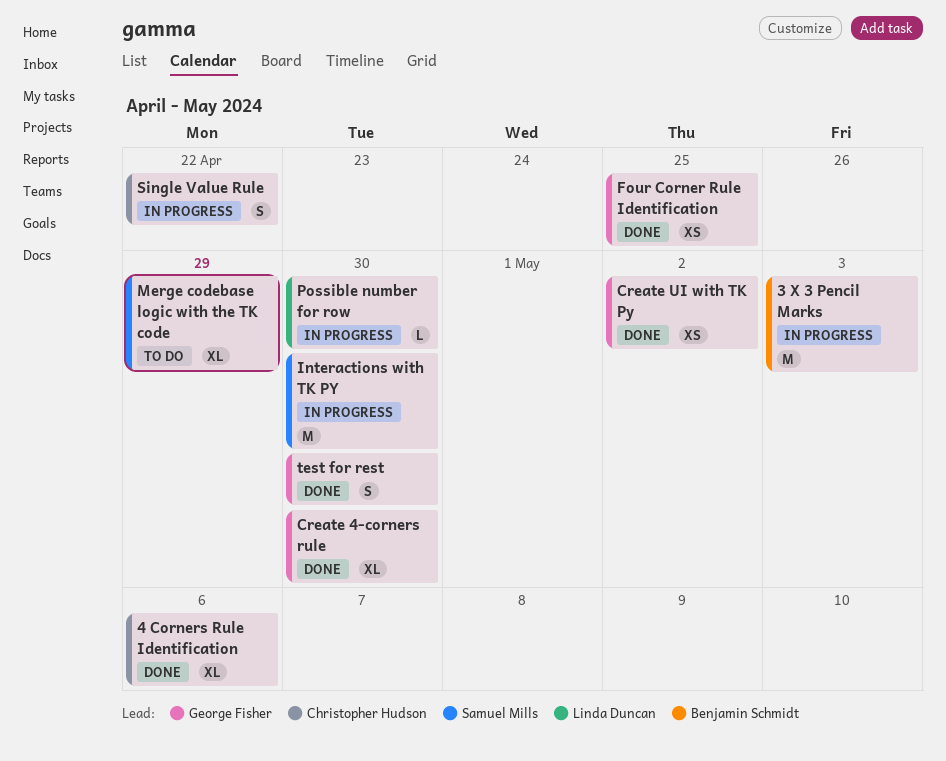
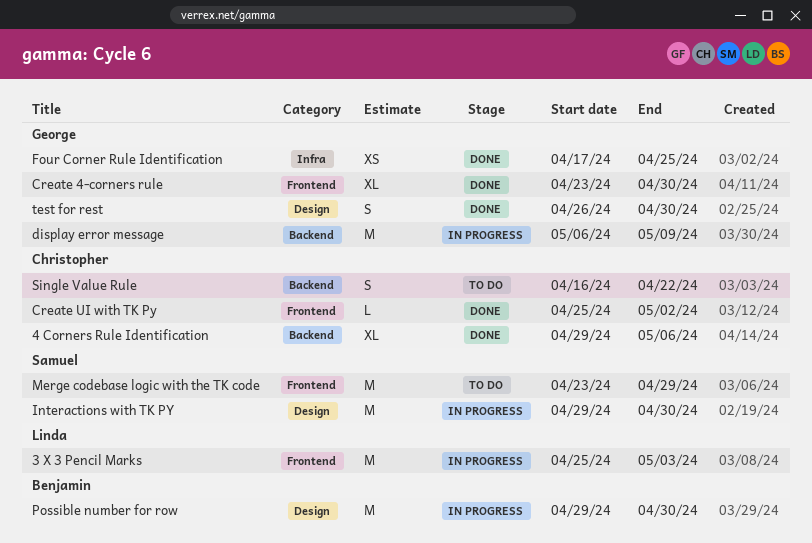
3 X 3 Pencil Marks, owner: Benjamin Schmidt -> Linda Duncan
Create UI with TK Py, owner: George Fisher -> Christopher Hudson
Create UI with TK Py, estimate: XS -> L
display error message: none -> present
Merge codebase logic with the TK code, estimate: XL -> M
Possible number for row, owner: Linda Duncan -> Benjamin Schmidt
Possible number for row, estimate: L -> M
Single Value Rule, status: In progress -> To do

